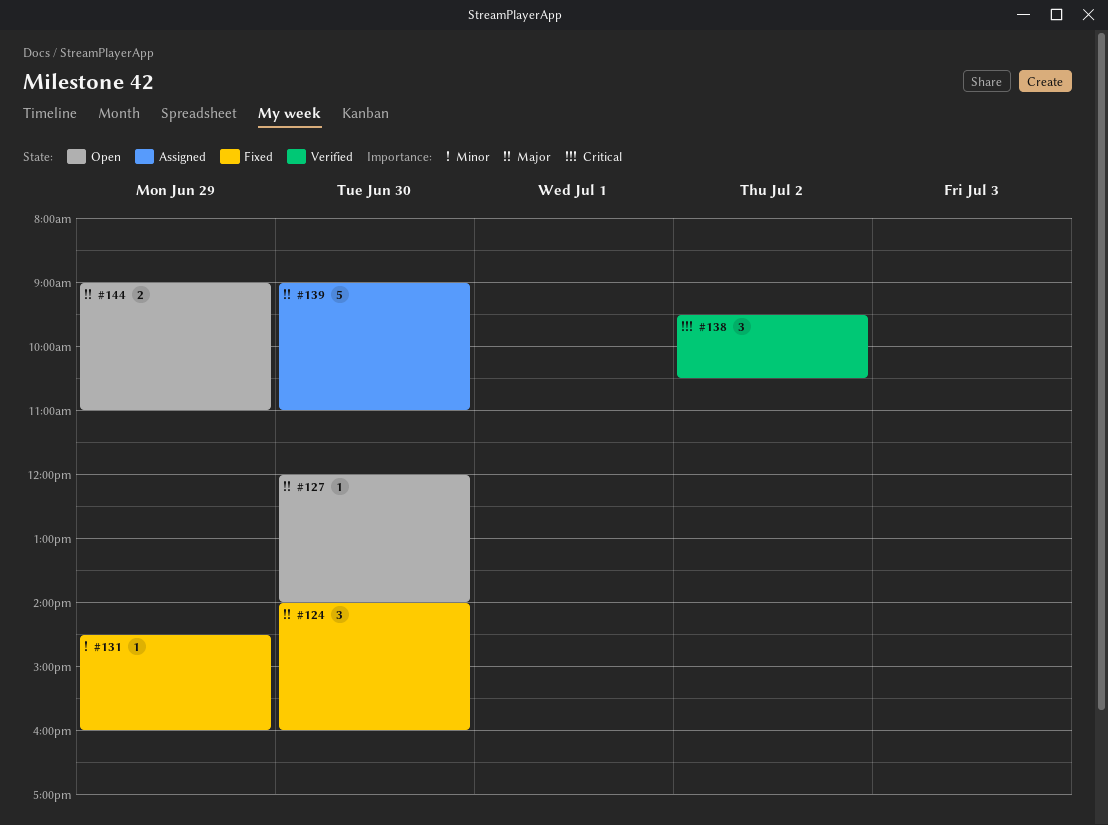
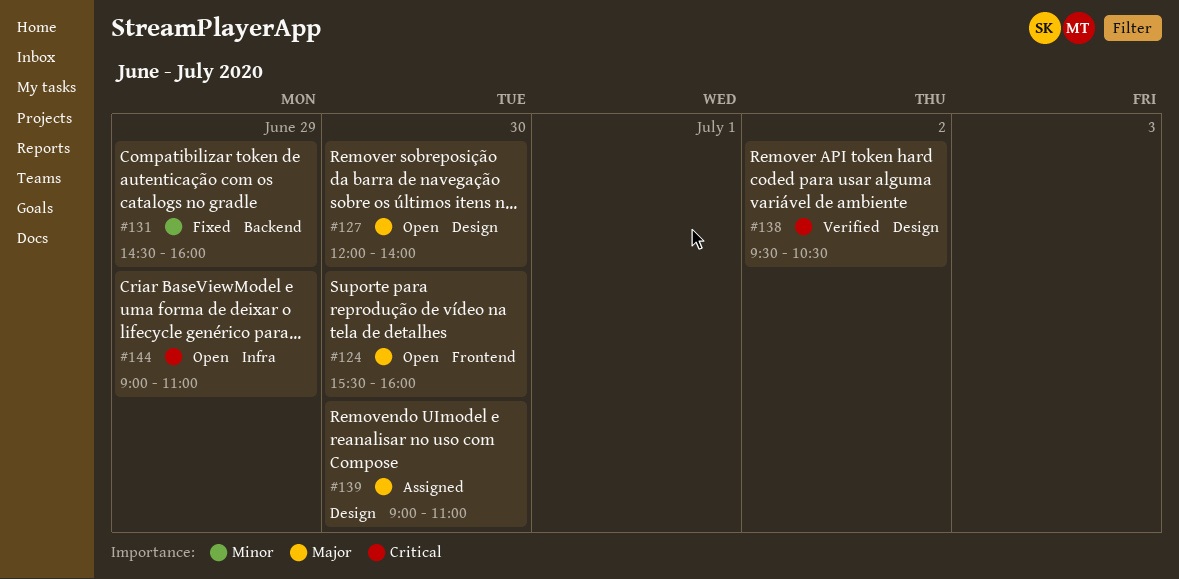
#124, status: Fixed -> Open
#124, begins: 14:00 -> 15:30
#144, priority: Major -> Critical

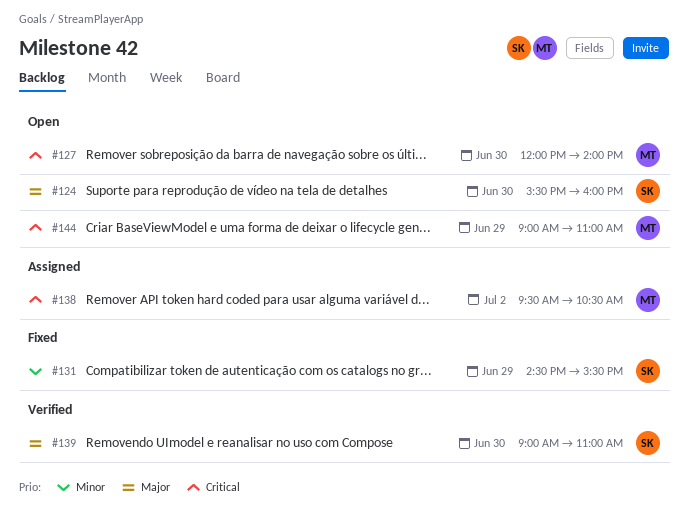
#127, priority: Major -> Critical
#131, ends: 16:00 -> 15:30
#138, status: Verified -> Assigned
#139, status: Assigned -> Verified

